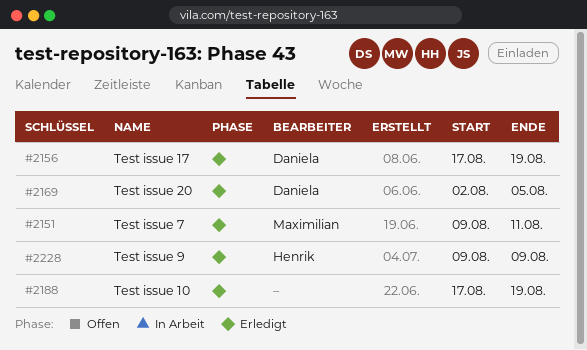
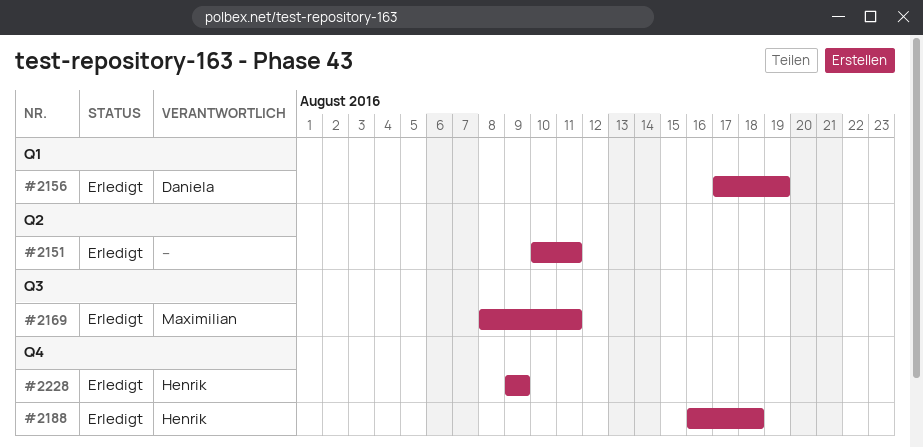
#2151, owner: Maximilian -> none
#2151, start: Aug 9 -> Aug 10
#2169, owner: Daniela -> Maximilian
#2169, start: Aug 2 -> Aug 8
#2169, due: Aug 5 -> Aug 11
#2188, owner: none -> Henrik
#2188, start: Aug 17 -> Aug 16
#2188, due: Aug 19 -> Aug 18

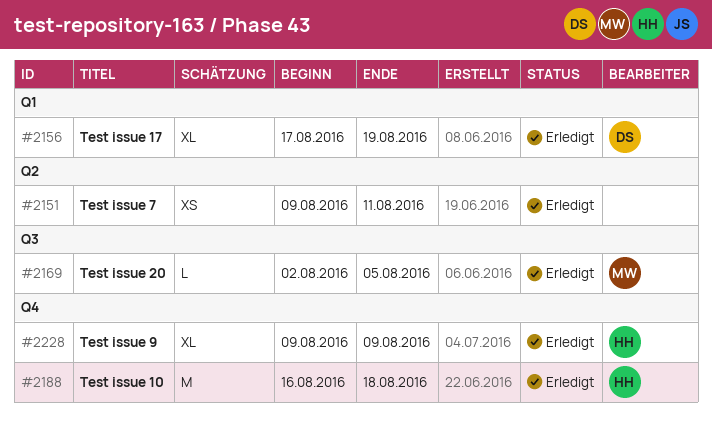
#2151, start: Aug 10 -> Aug 9
#2169, start: Aug 8 -> Aug 2
#2169, due: Aug 11 -> Aug 5

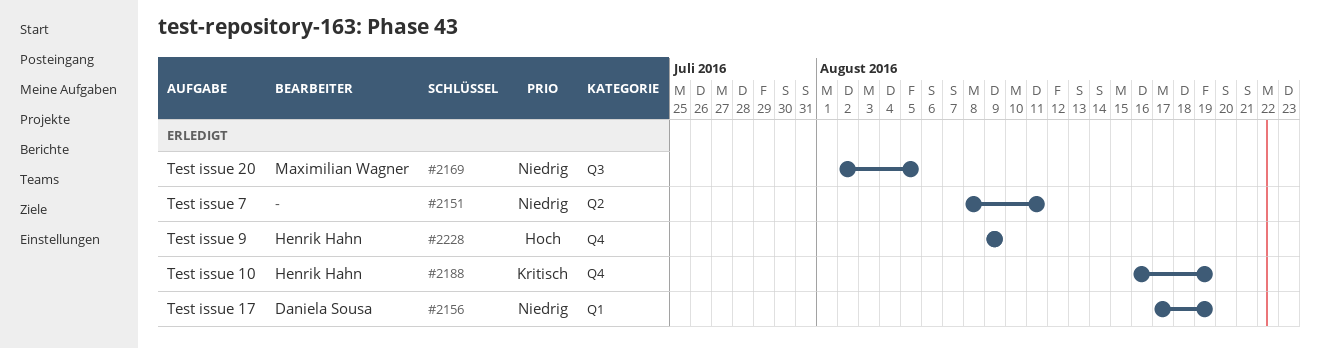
#2151, start: Aug 9 -> Aug 8
#2188, due: Aug 18 -> Aug 19

